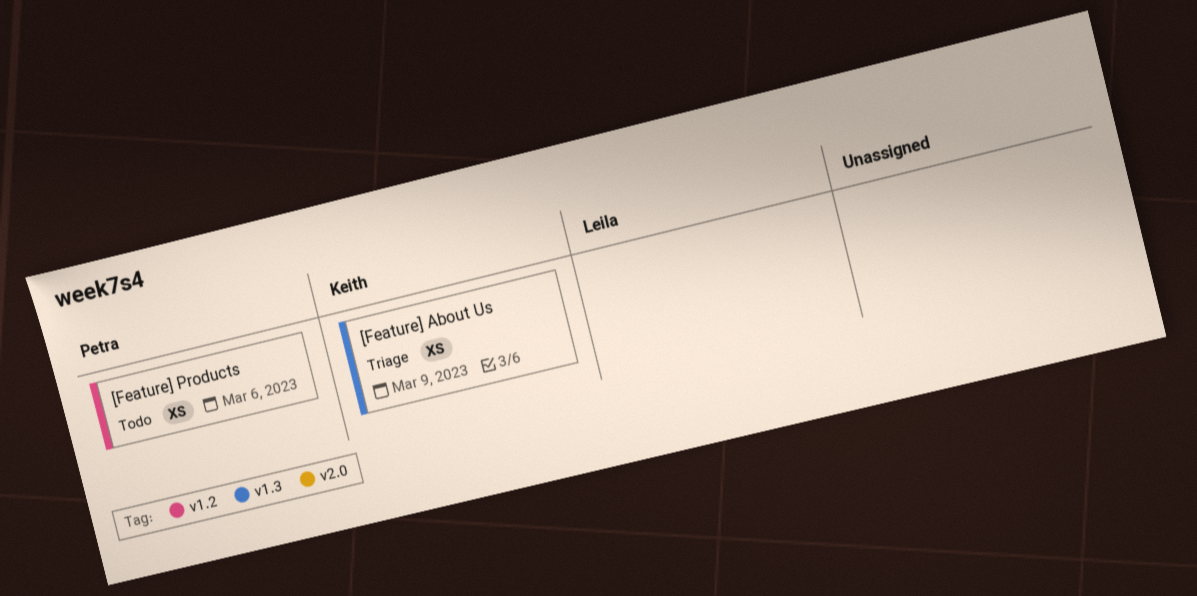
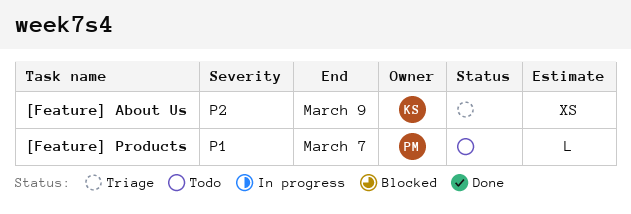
[Feature] Products, estimate: XS -> L
[Feature] Products, due: Mar 6 -> Mar 7

